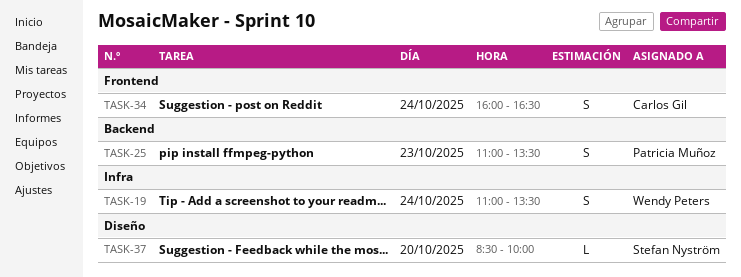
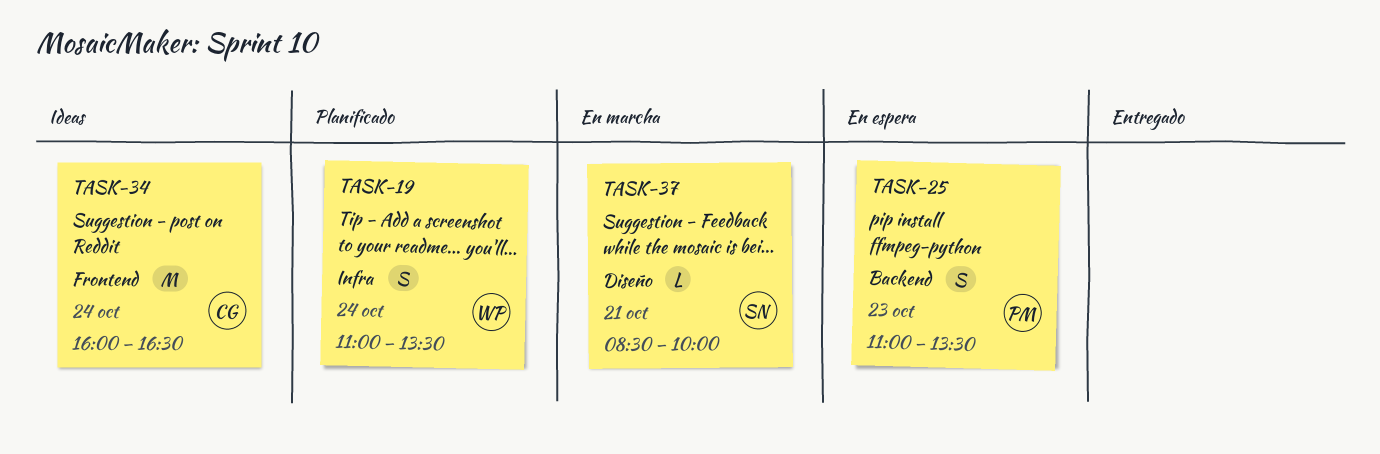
TASK-34, estimate: S -> M
TASK-37, day: Oct 20 -> Oct 21

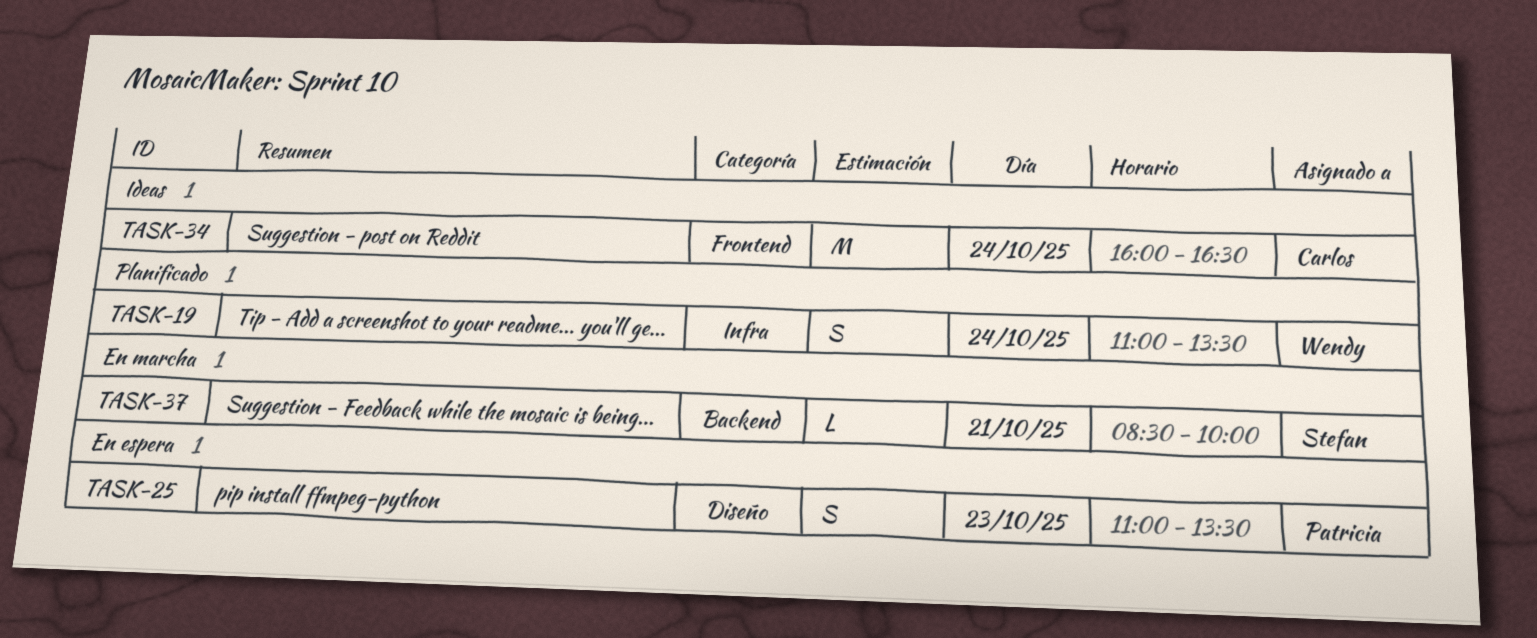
TASK-25, label: Backend -> Diseño
TASK-37, label: Diseño -> Backend

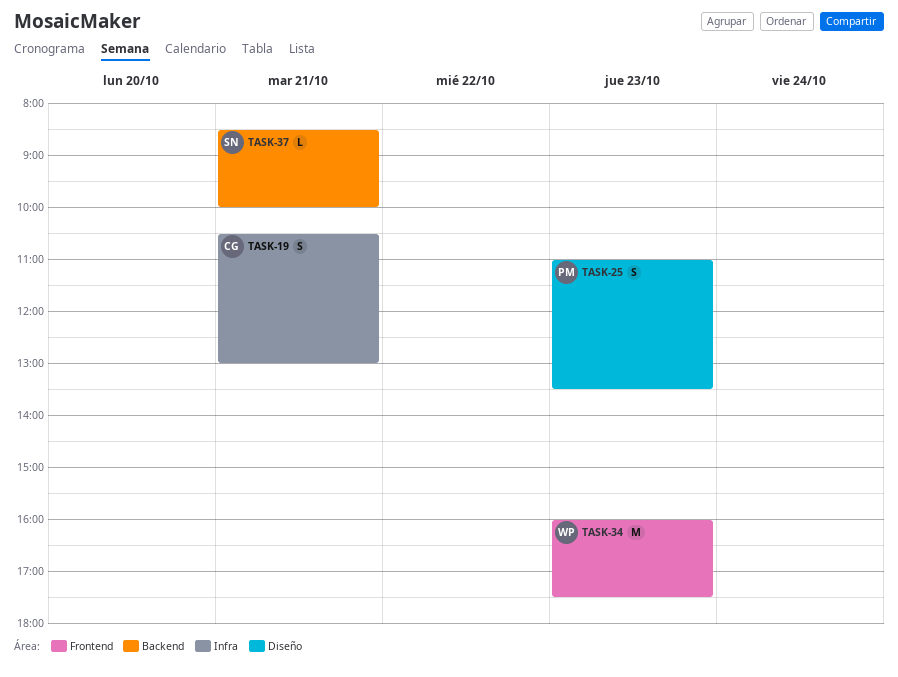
TASK-19, owner: Wendy -> Carlos
TASK-19, day: Oct 24 -> Oct 21
TASK-19, begins: 11:00 -> 10:30
TASK-19, ends: 13:30 -> 13:00
TASK-34, owner: Carlos -> Wendy
TASK-34, day: Oct 24 -> Oct 23
TASK-34, ends: 16:30 -> 17:30

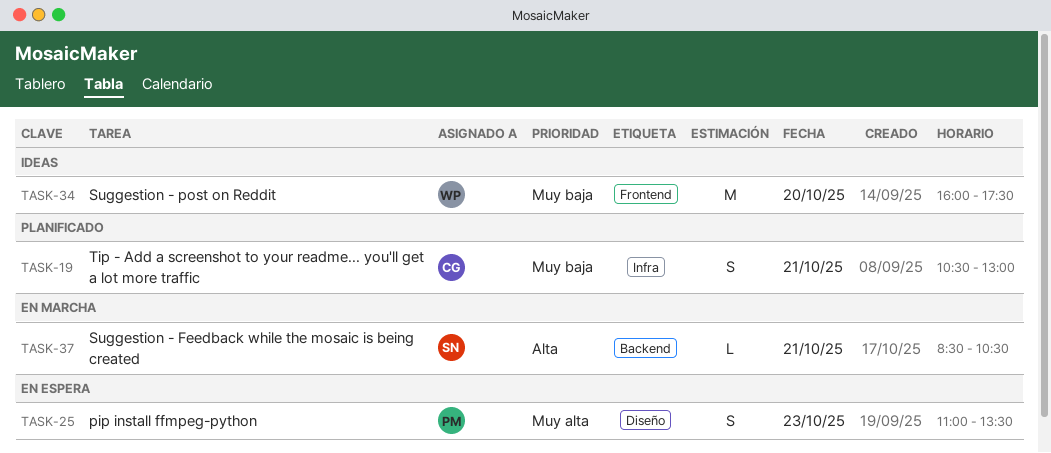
TASK-34, day: Oct 23 -> Oct 20
TASK-37, ends: 10:00 -> 10:30

